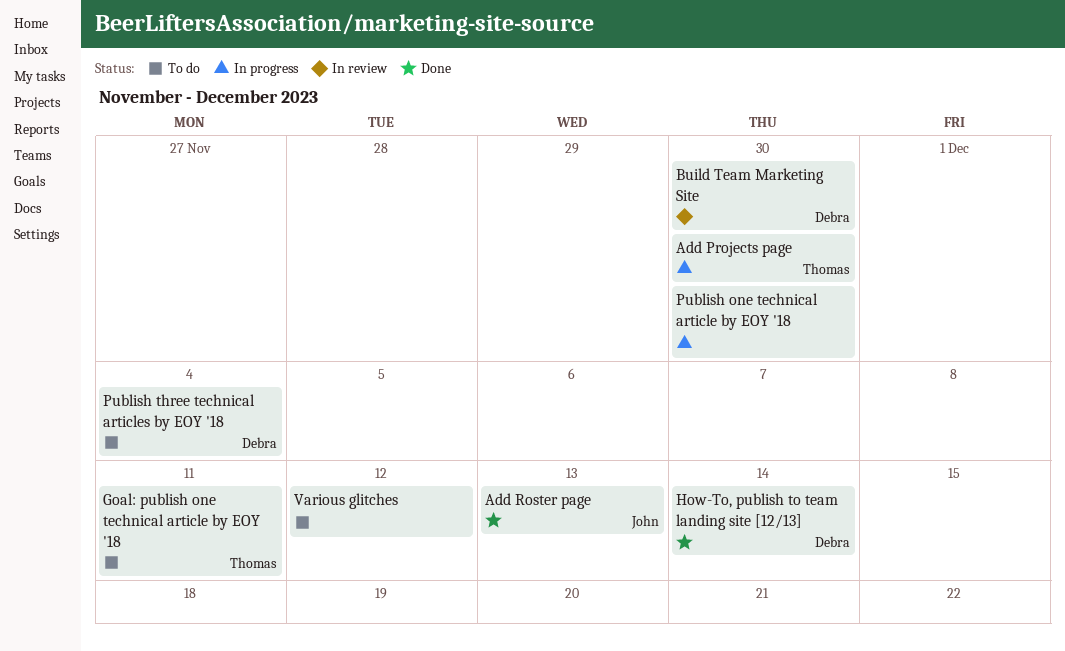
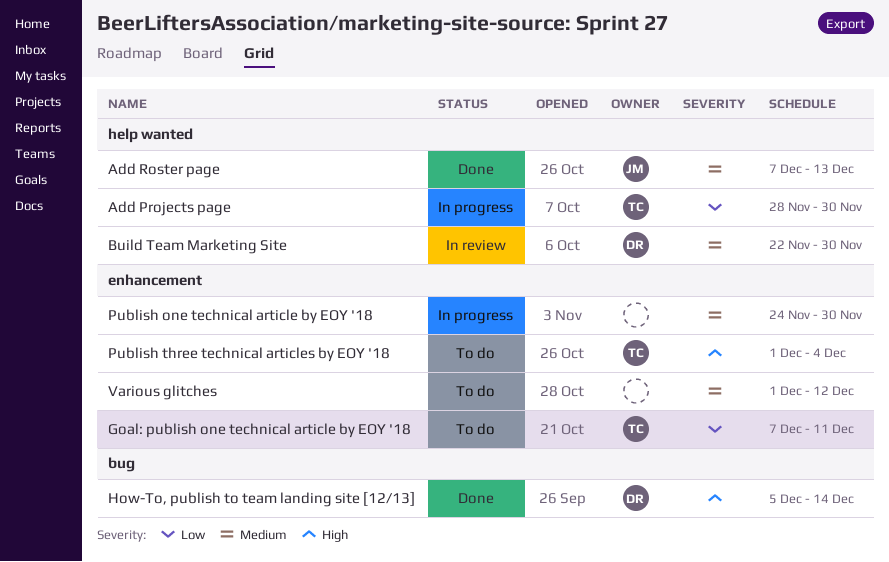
Publish three technical articles by EOY '18, owner: Debra -> Thomas

